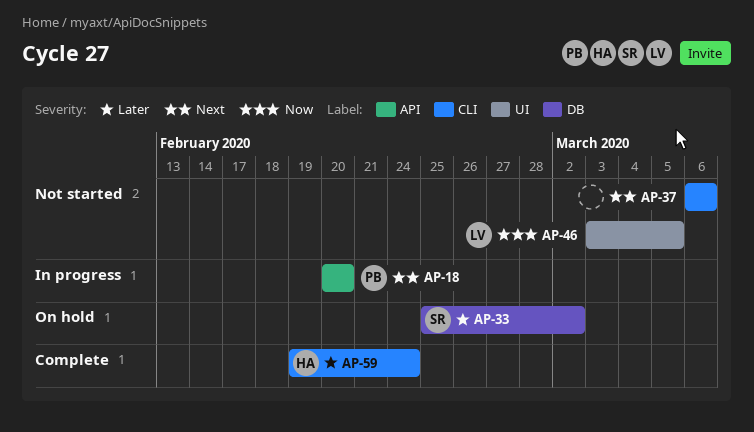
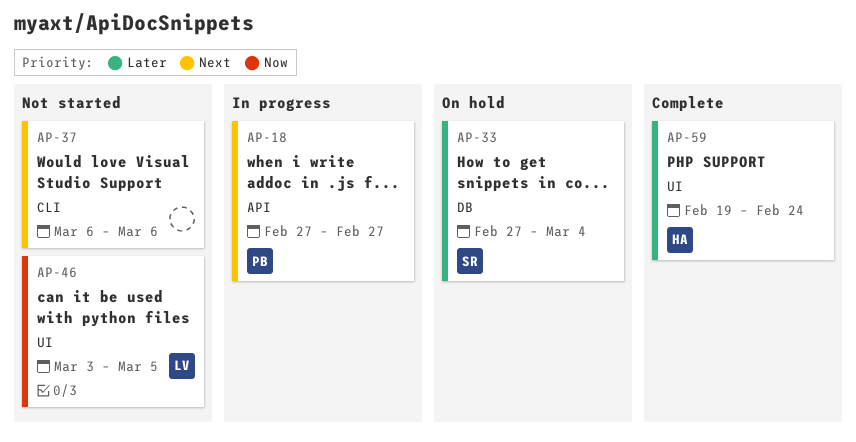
AP-18, start: Feb 20 -> Feb 27
AP-18, due: Feb 20 -> Feb 27
AP-33, start: Feb 25 -> Feb 27
AP-33, due: Mar 2 -> Mar 4
AP-59, label: CLI -> UI

